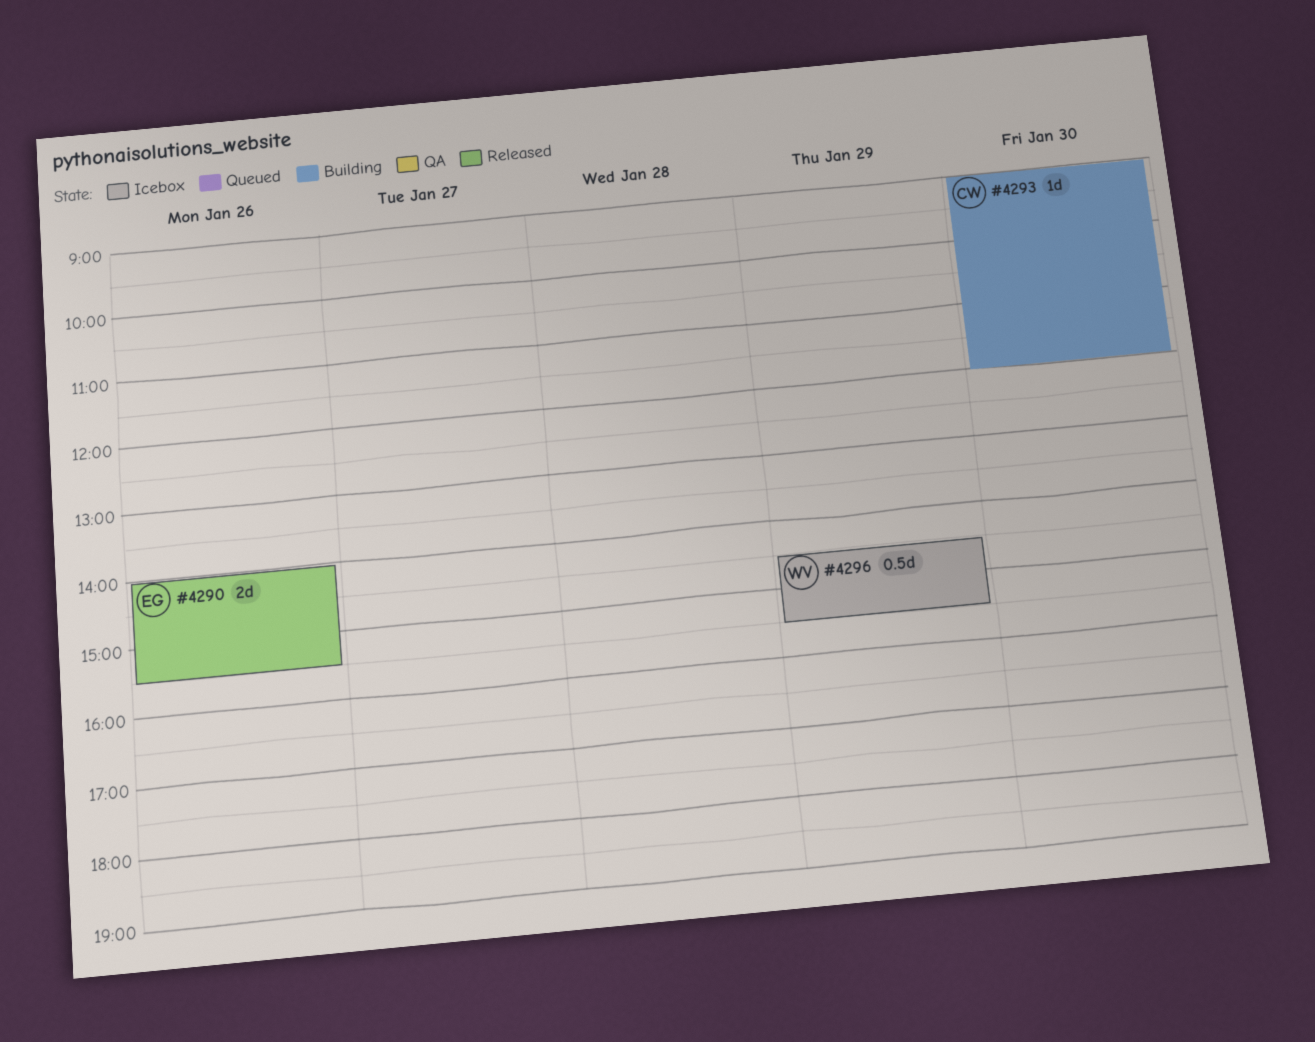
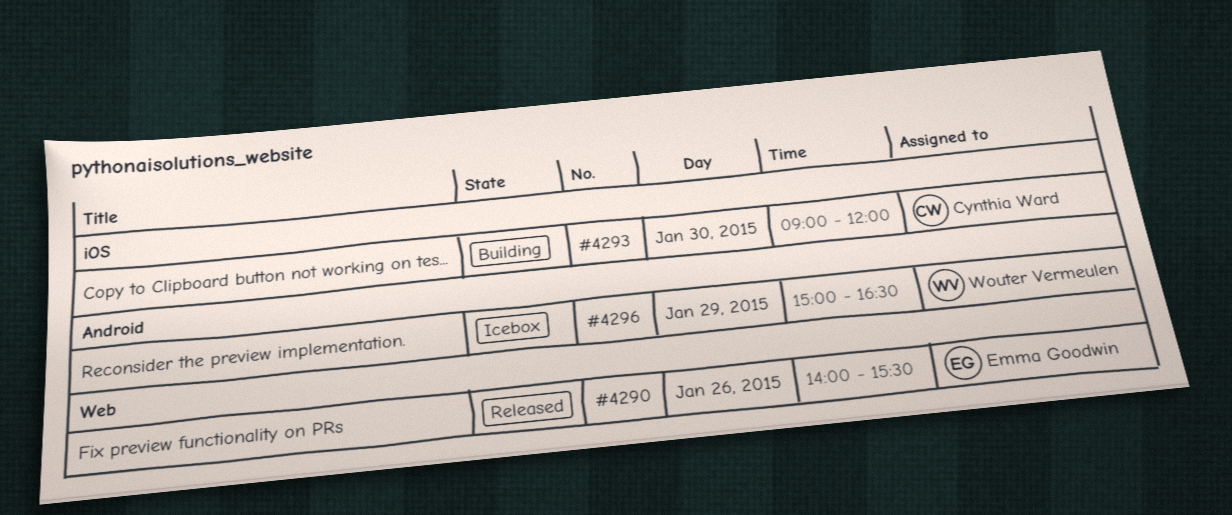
#4296, begins: 14:30 -> 15:00
#4296, ends: 15:30 -> 16:30

